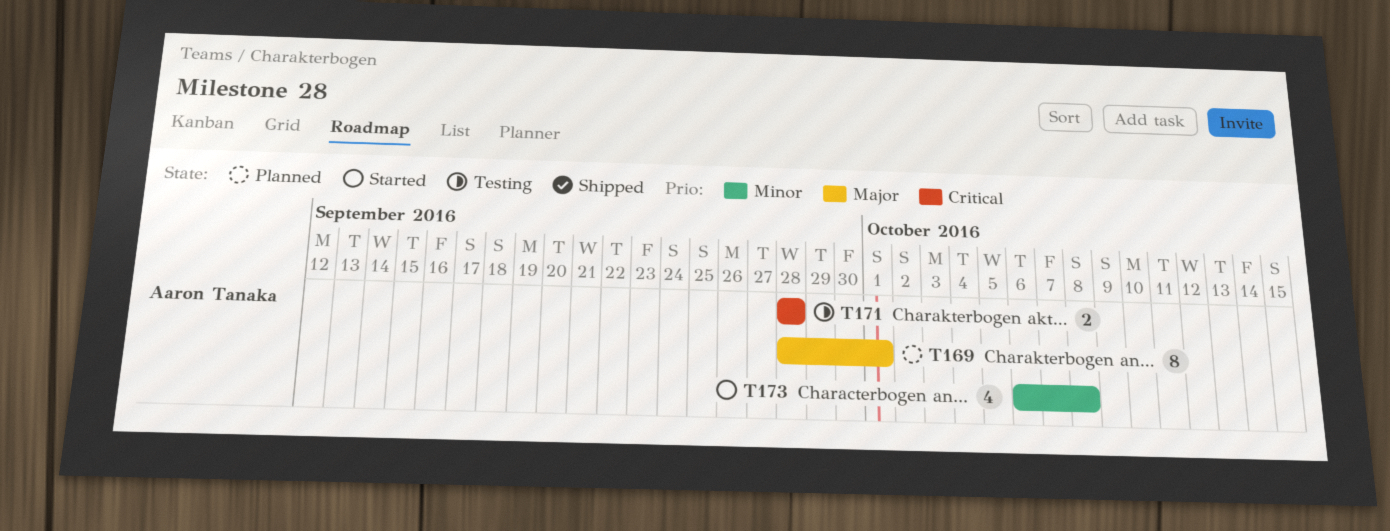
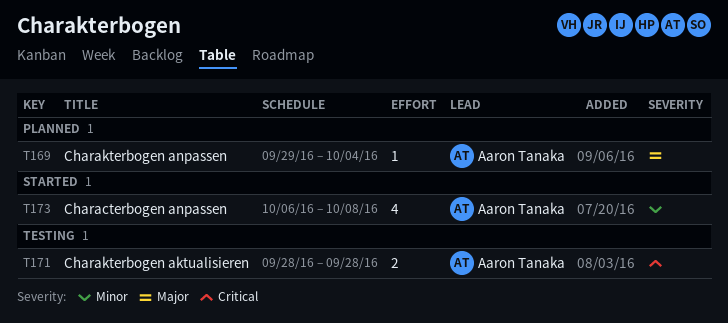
T169, estimate: 8 -> 1
T169, start: Sep 28 -> Sep 29
T169, due: Oct 1 -> Oct 4

